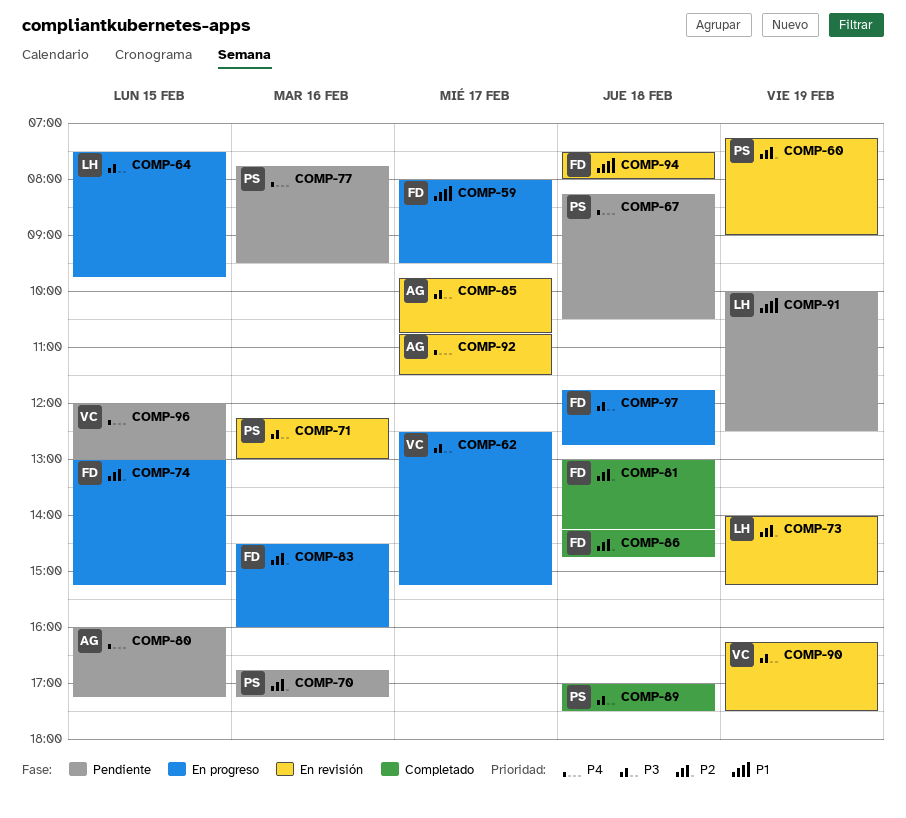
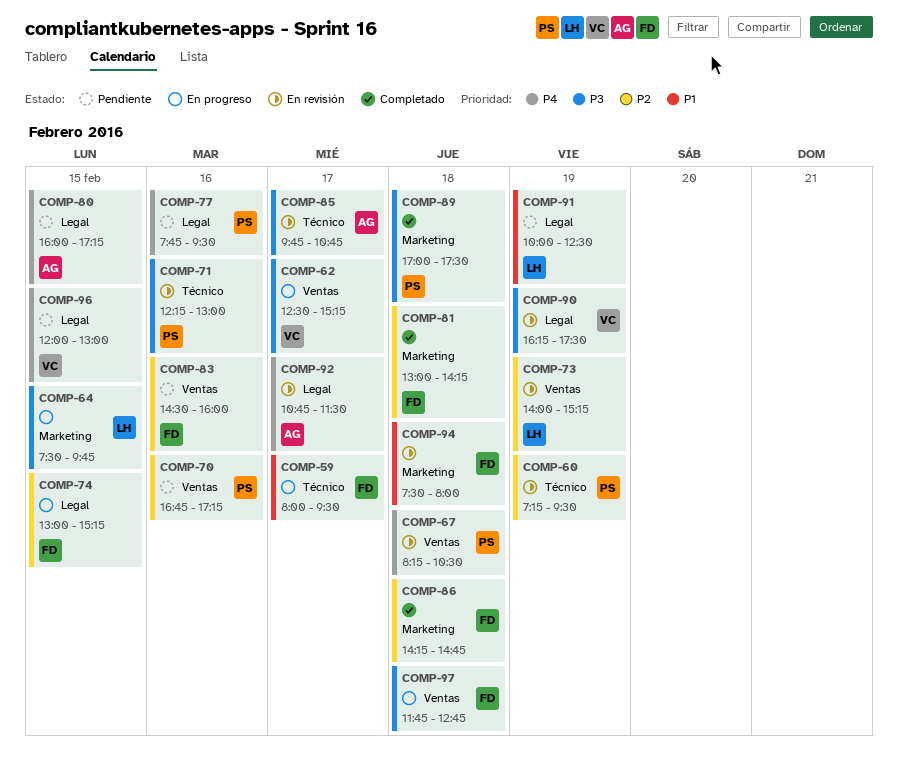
COMP-60, ends: 09:00 -> 09:30
COMP-67, status: Pendiente -> En revisión
COMP-83, status: En progreso -> Pendiente

